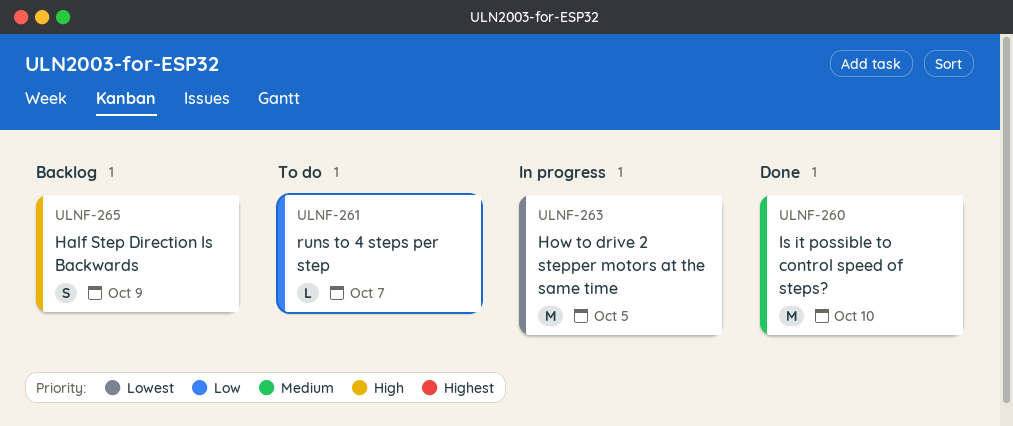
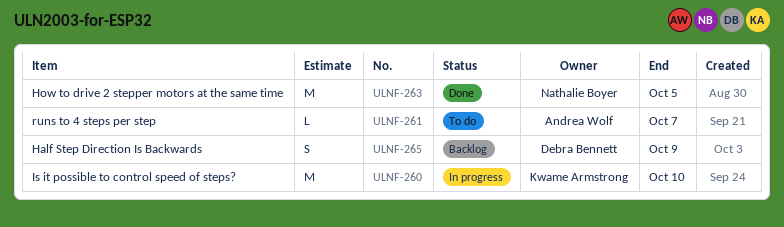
ULNF-260, status: Done -> In progress
ULNF-263, status: In progress -> Done

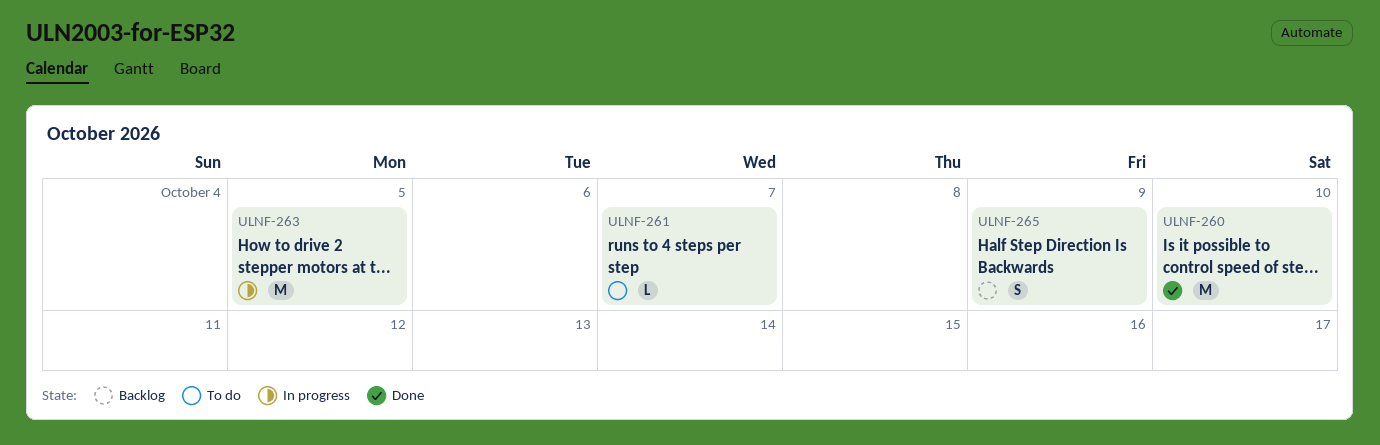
ULNF-260, status: In progress -> Done
ULNF-263, status: Done -> In progress

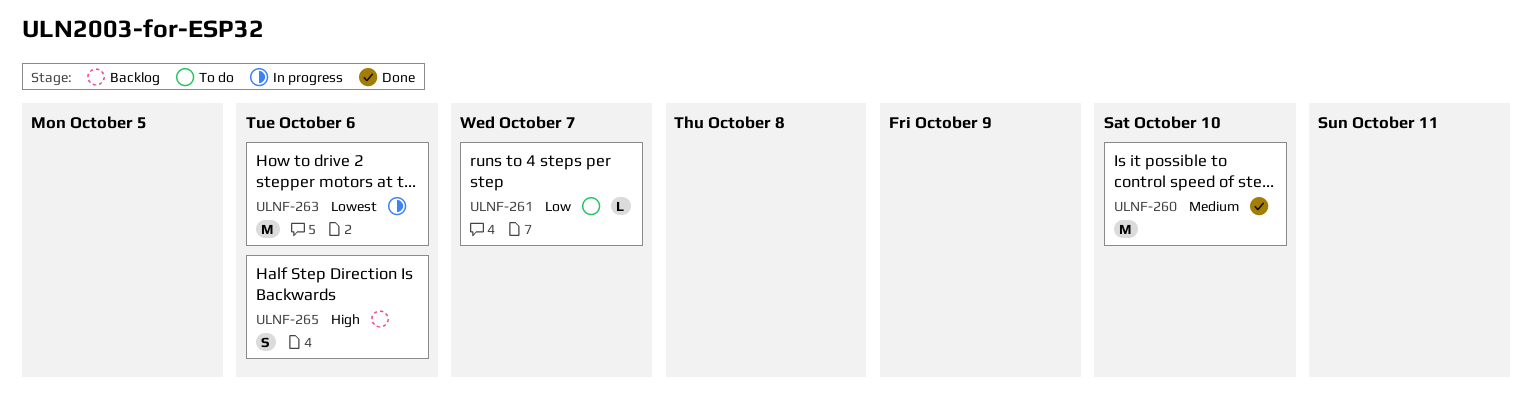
ULNF-263, due: Oct 5 -> Oct 6
ULNF-265, due: Oct 9 -> Oct 6

